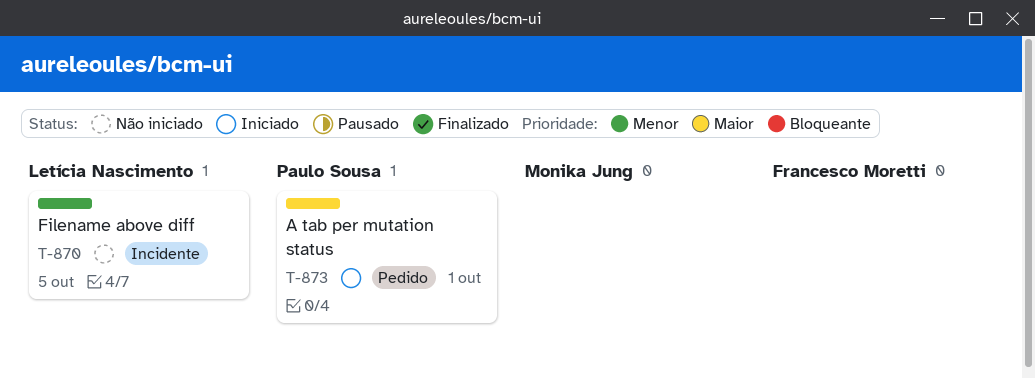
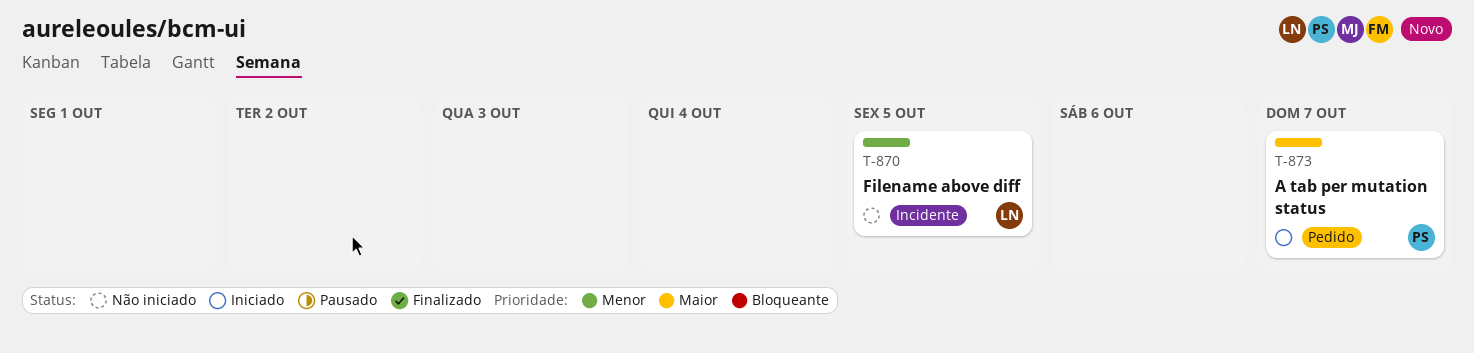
T-873, due: Oct 1 -> Oct 7

